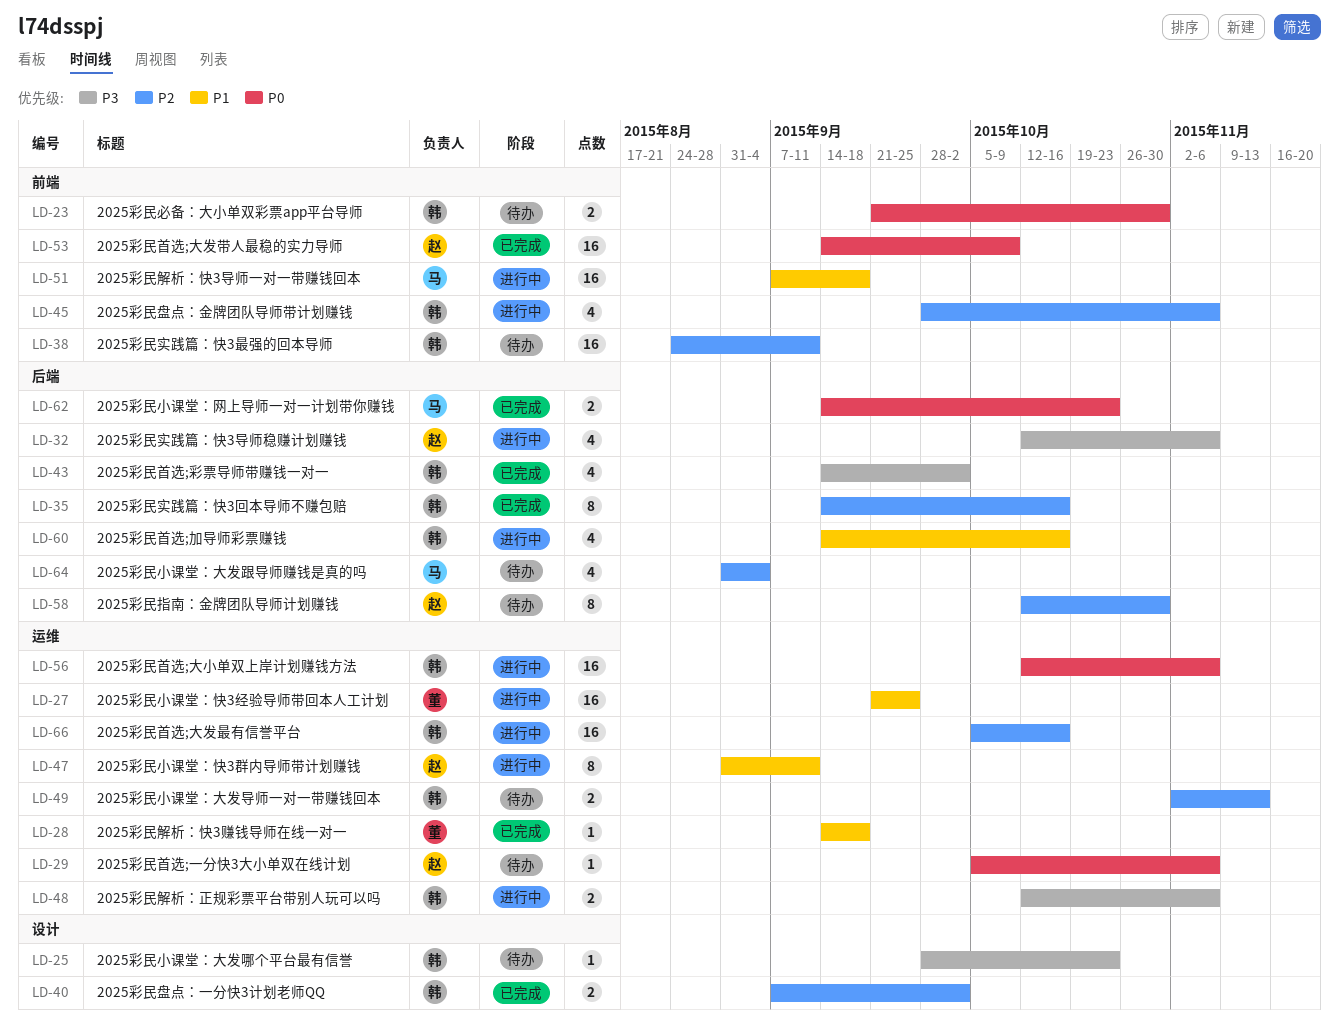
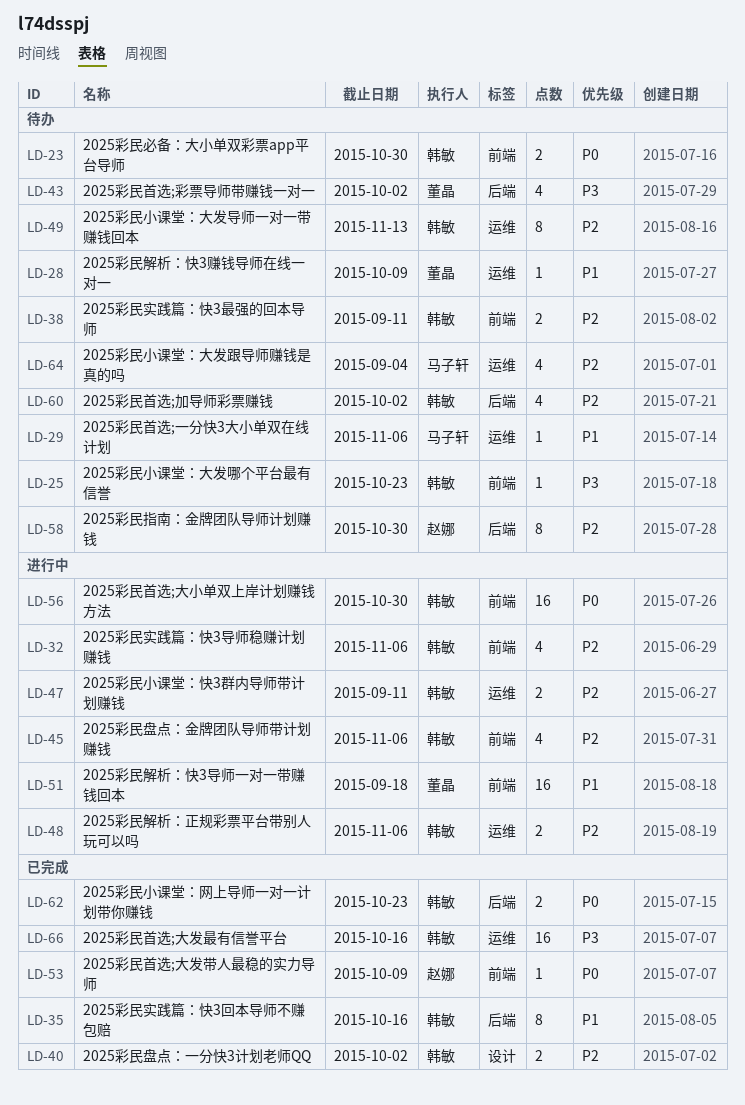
LD-25, label: 设计 -> 前端
LD-27: present -> none
LD-28, status: 已完成 -> 待办
LD-28, due: Sep 18 -> Oct 9
LD-29, owner: 赵娜 -> 马子轩
LD-29, priority: P0 -> P1
LD-32, owner: 赵娜 -> 韩敏
LD-32, priority: P3 -> P2
LD-32, label: 后端 -> 前端
LD-35, priority: P2 -> P1
LD-38, estimate: 16 -> 2
LD-43, status: 已完成 -> 待办
LD-43, owner: 韩敏 -> 董晶
LD-47, owner: 赵娜 -> 韩敏
LD-47, priority: P1 -> P2
LD-47, estimate: 8 -> 2
LD-48, priority: P3 -> P2
LD-49, estimate: 2 -> 8
LD-51, owner: 马子轩 -> 董晶
LD-53, estimate: 16 -> 1
LD-56, label: 运维 -> 前端
LD-56, due: Nov 6 -> Oct 30
LD-60, status: 进行中 -> 待办
LD-60, priority: P1 -> P2
LD-60, due: Oct 16 -> Oct 2
LD-62, owner: 马子轩 -> 韩敏
LD-64, label: 后端 -> 运维
LD-66, status: 进行中 -> 已完成
LD-66, priority: P2 -> P3

